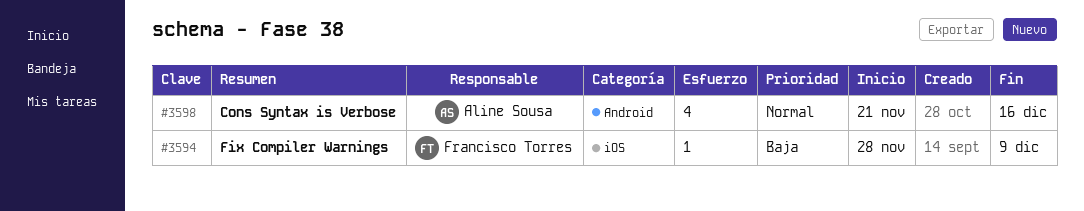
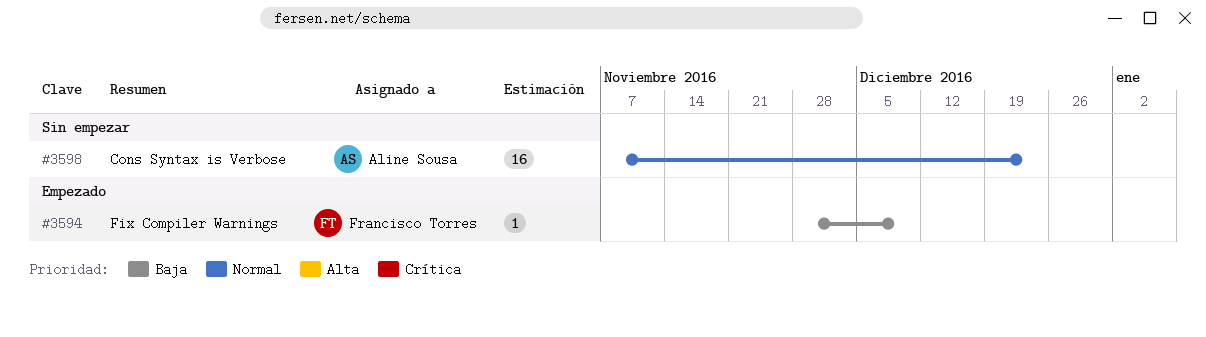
#3598, estimate: 4 -> 16
#3598, start: Nov 21 -> Nov 7
#3598, due: Dec 16 -> Dec 23

